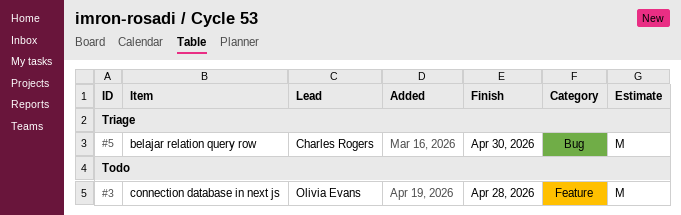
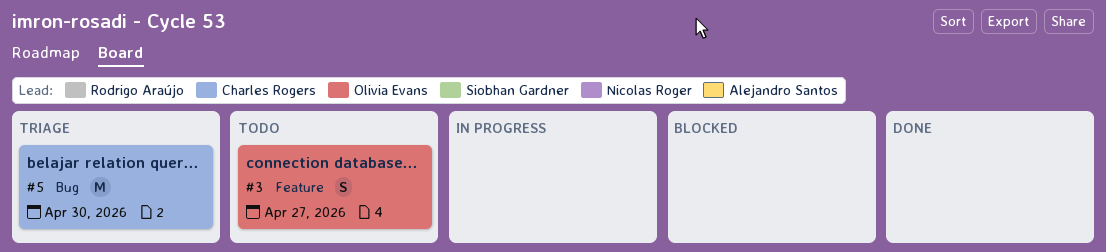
#3, estimate: M -> S
#3, due: Apr 28 -> Apr 27

